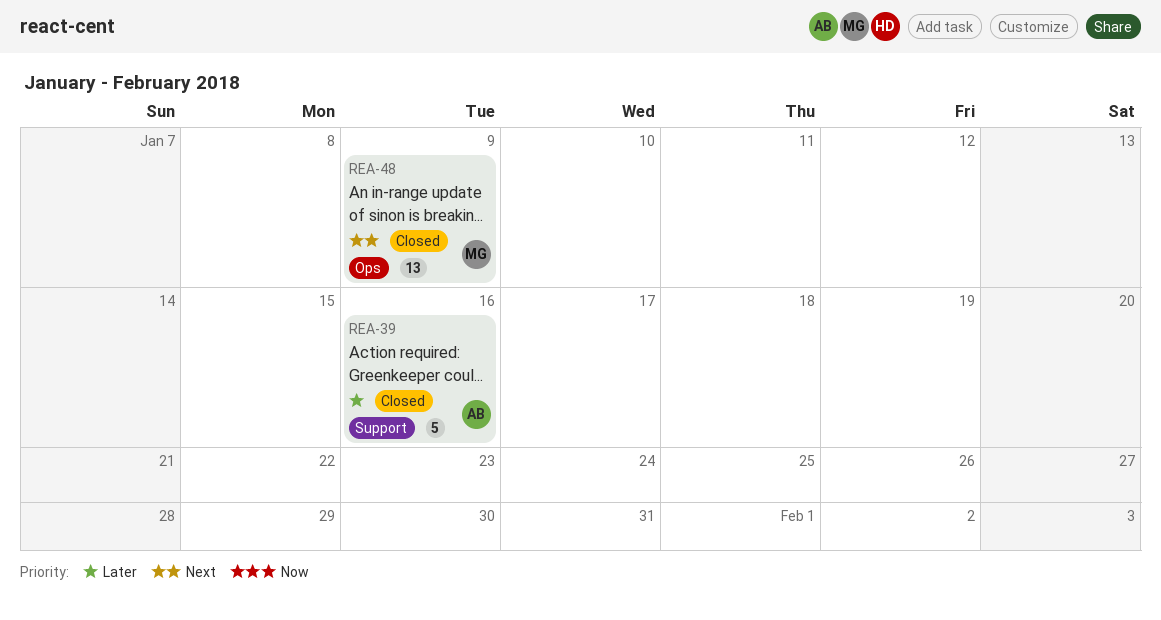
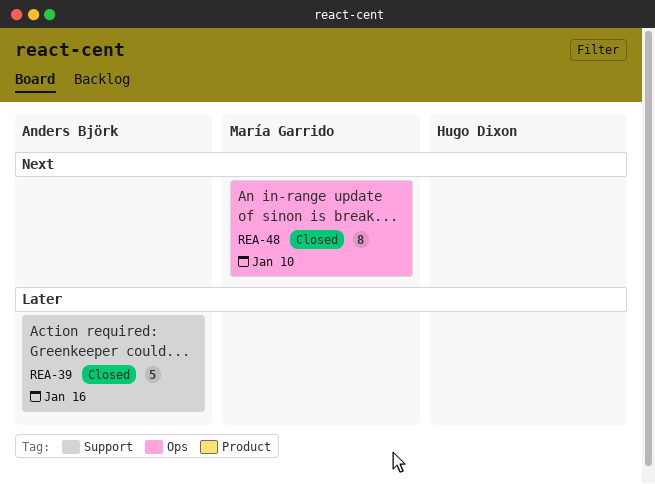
REA-48, estimate: 13 -> 8
REA-48, due: Jan 9 -> Jan 10

